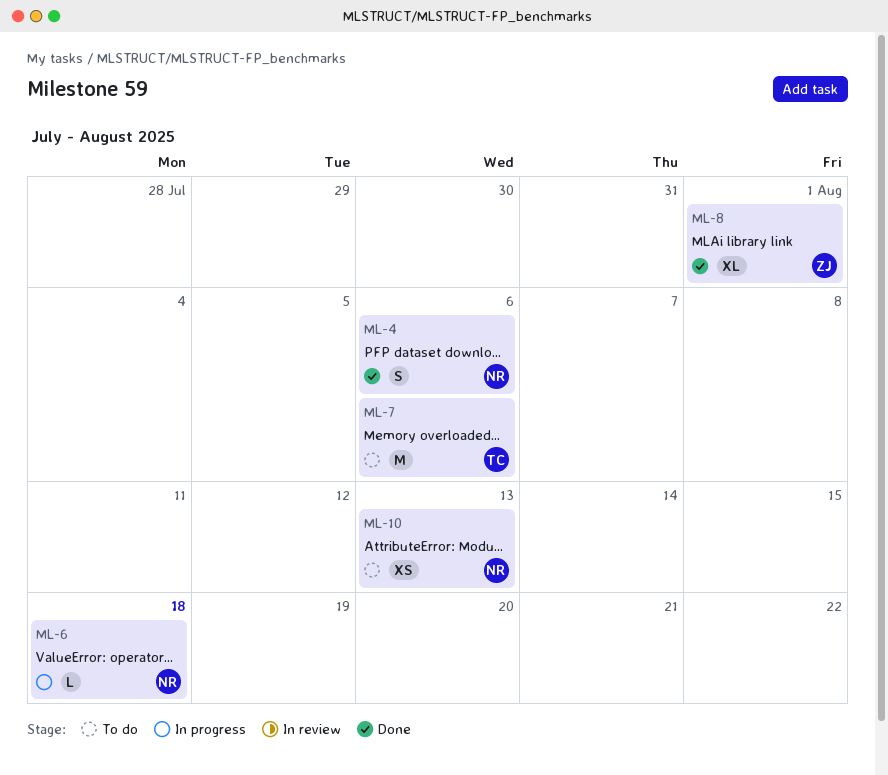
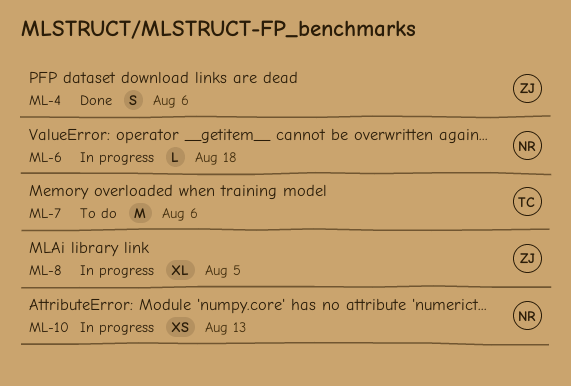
ML-4, owner: NR -> ZJ
ML-8, status: Done -> In progress
ML-8, due: Aug 1 -> Aug 5
ML-10, status: To do -> In progress

